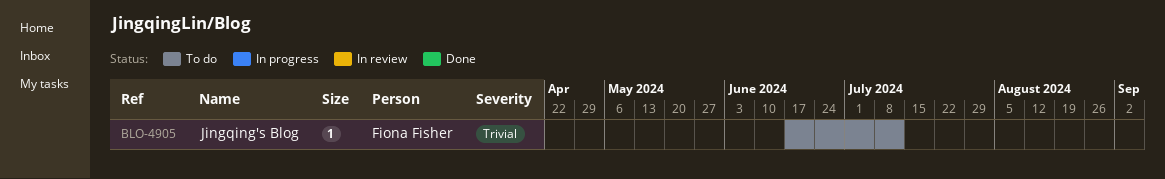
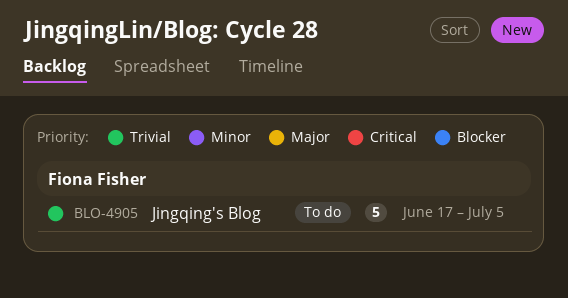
BLO-4905, estimate: 1 -> 5
BLO-4905, due: Jul 12 -> Jul 5

